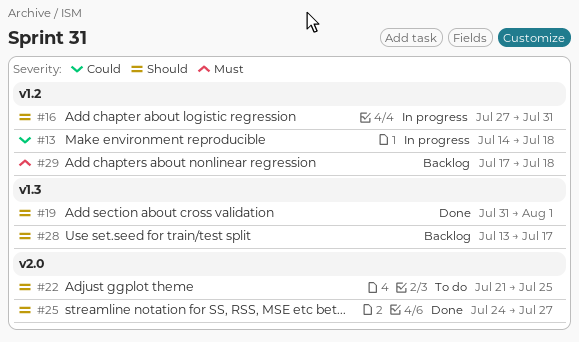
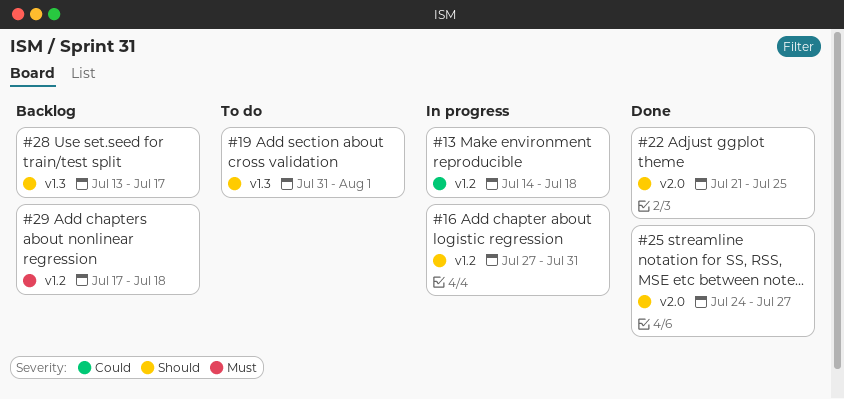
#19, status: Done -> To do
#22, status: To do -> Done

